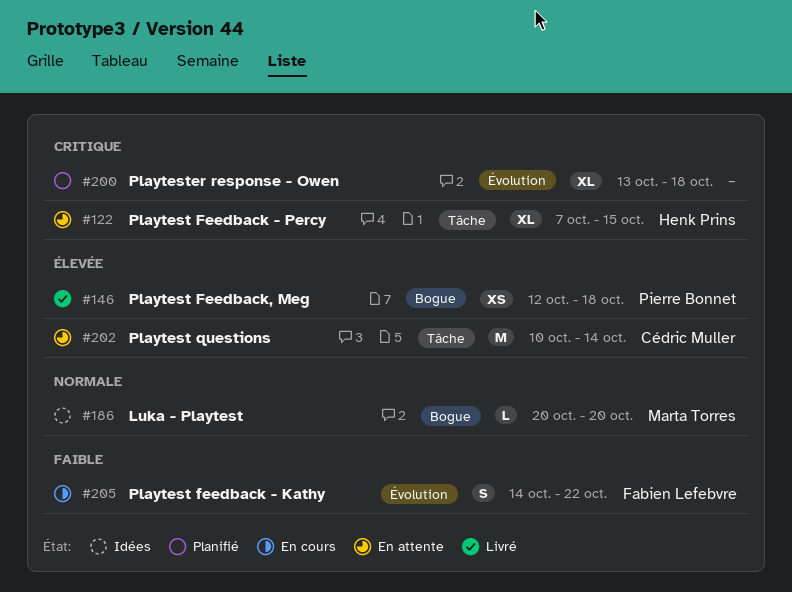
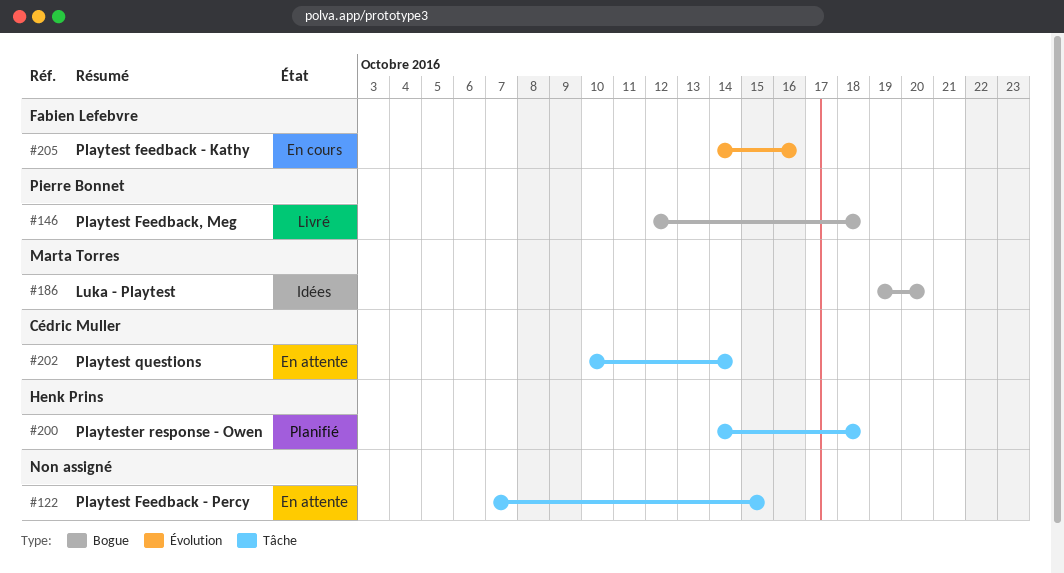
#122, owner: Henk Prins -> none
#186, start: Oct 20 -> Oct 19
#200, owner: none -> Henk Prins
#200, label: Évolution -> Tâche
#200, start: Oct 13 -> Oct 14
#205, due: Oct 22 -> Oct 16

